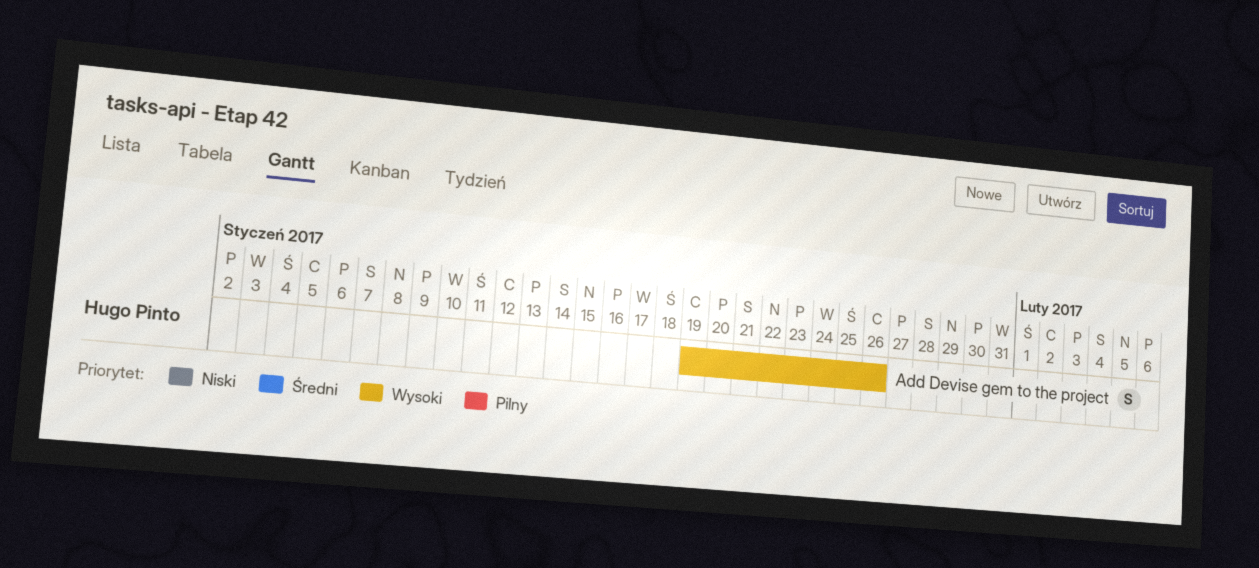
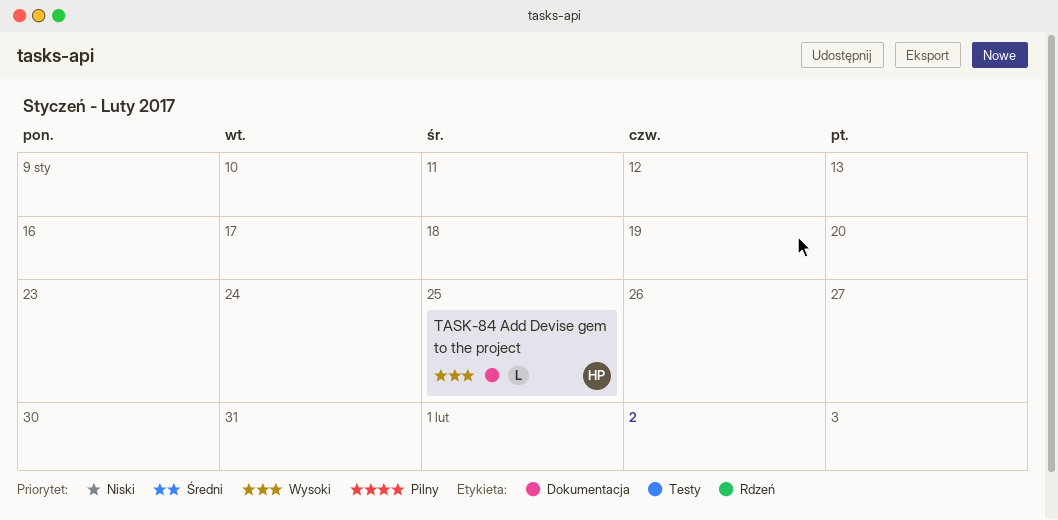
Add Devise gem to the project, estimate: S -> L
Add Devise gem to the project, due: Jan 26 -> Jan 25

